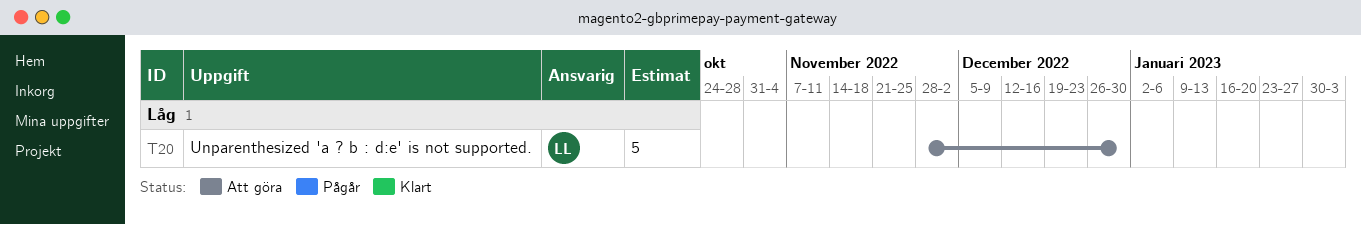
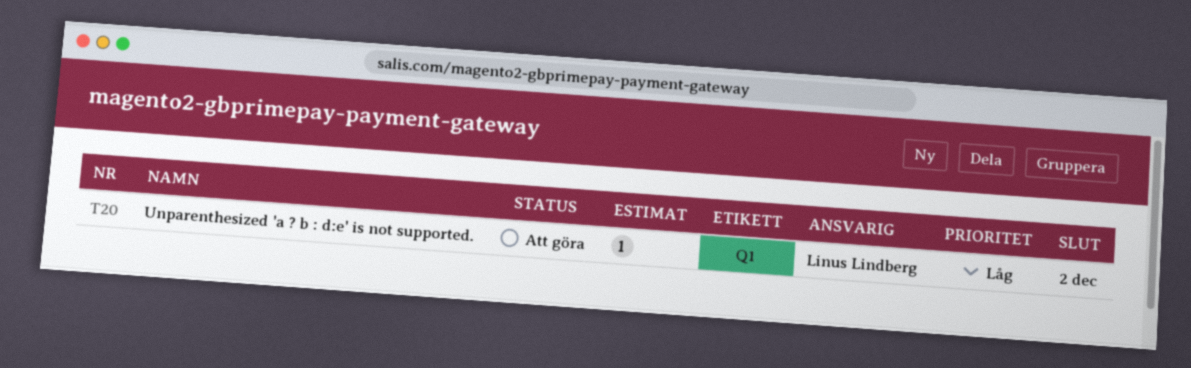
T20, estimate: 5 -> 1
T20, due: Dec 30 -> Dec 2

